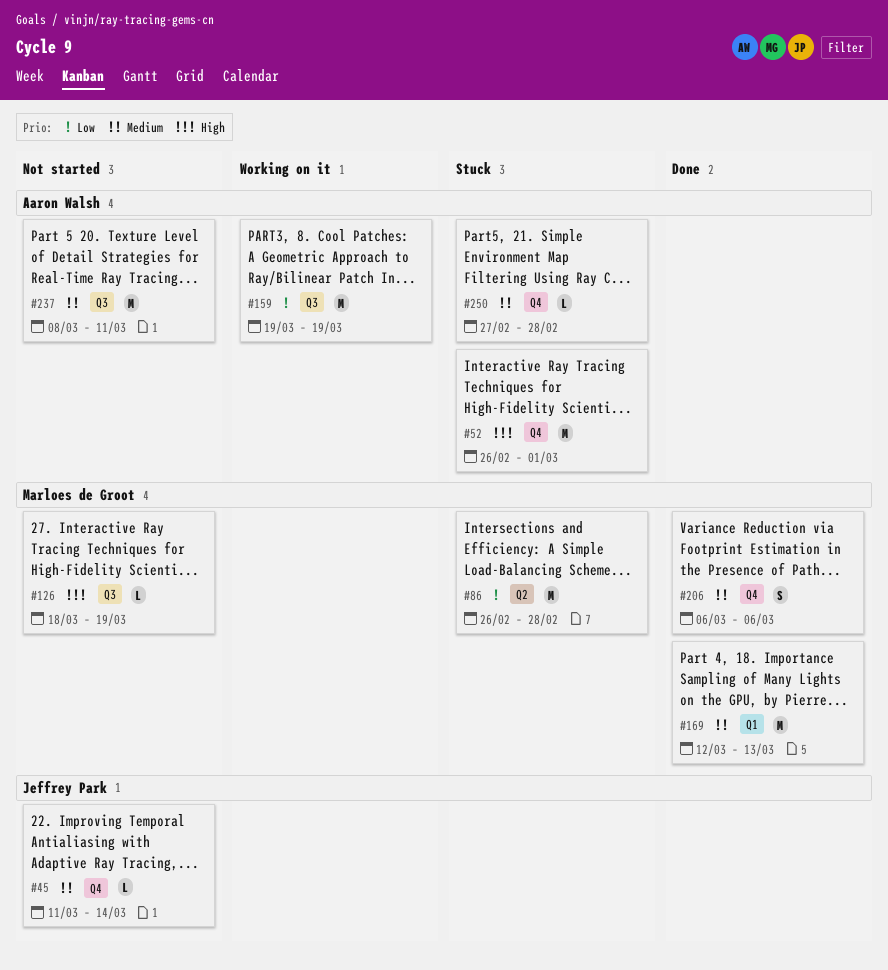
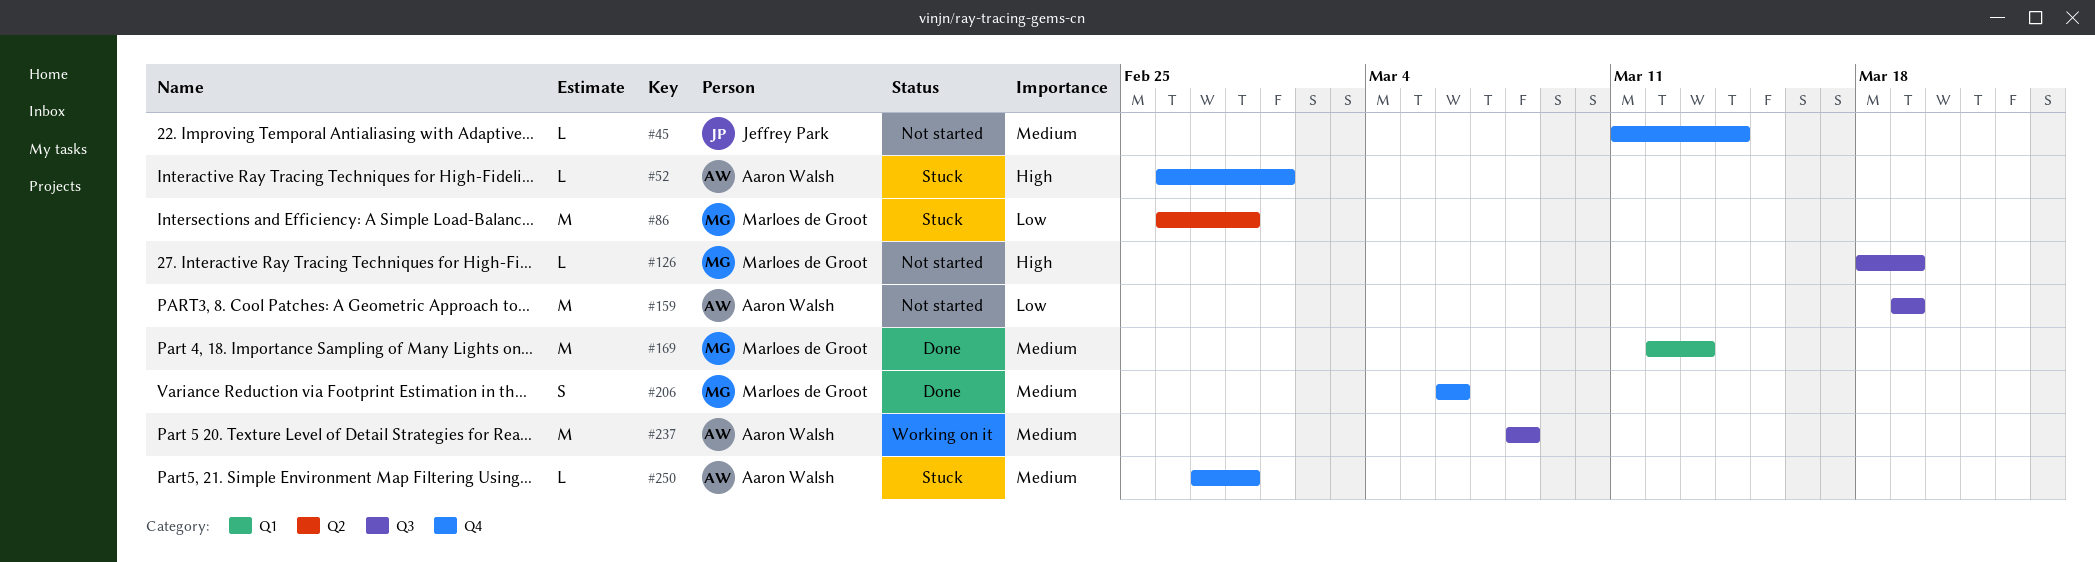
#52, estimate: M -> L
#159, status: Working on it -> Not started
#237, status: Not started -> Working on it
#237, due: Mar 11 -> Mar 8

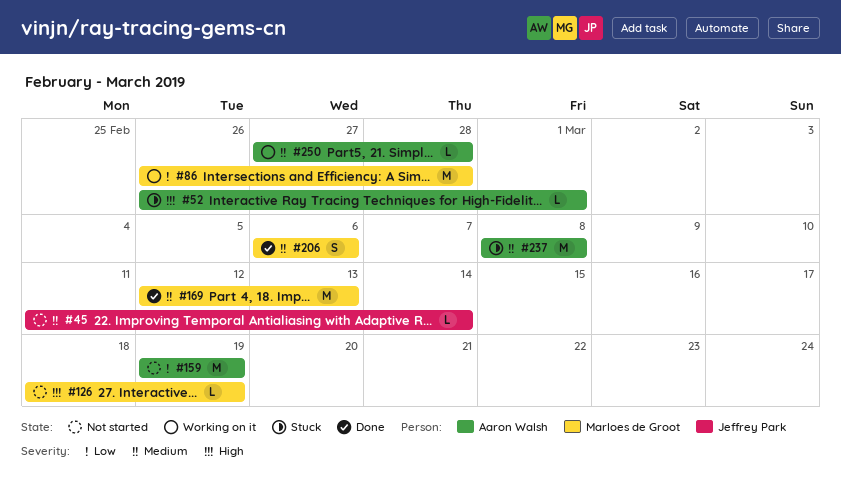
#86, status: Stuck -> Working on it
#237, status: Working on it -> Stuck
#250, status: Stuck -> Working on it

